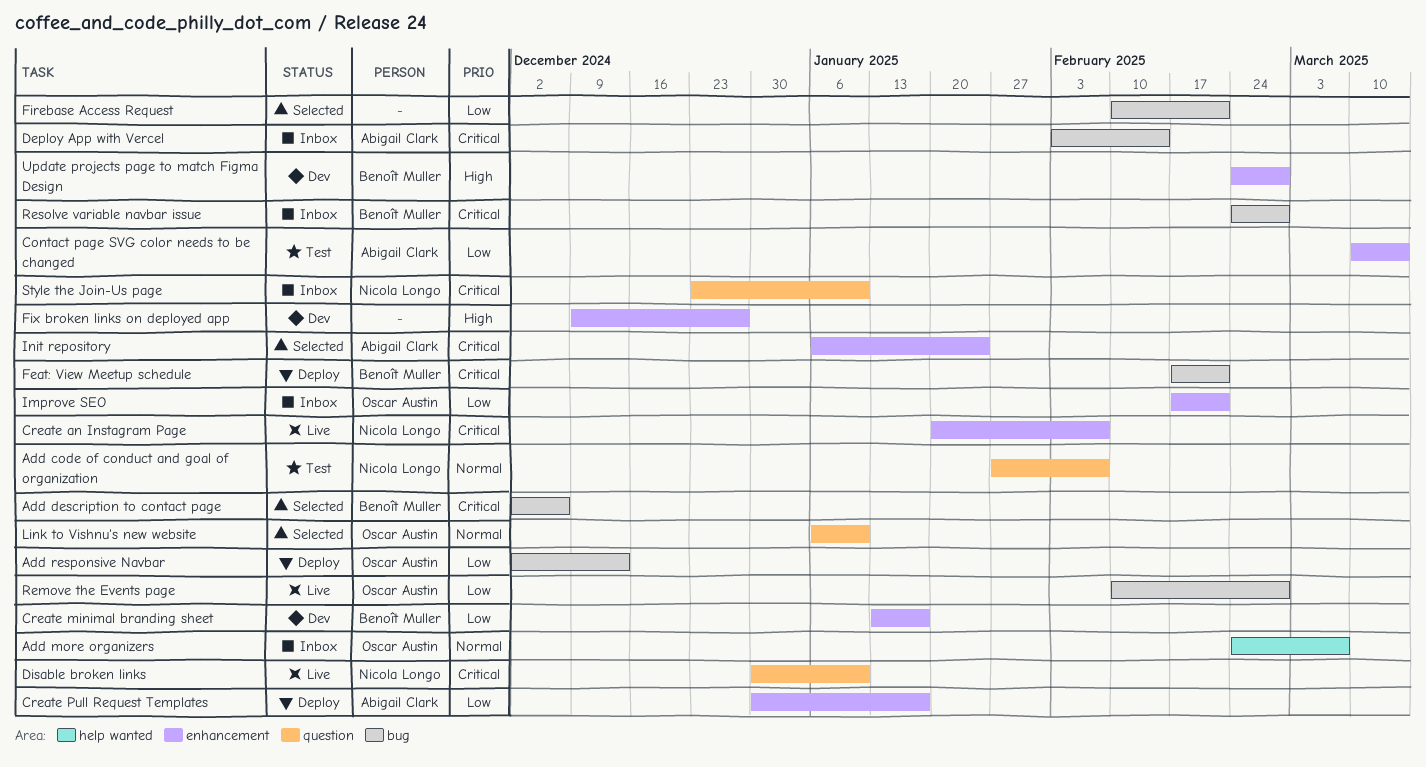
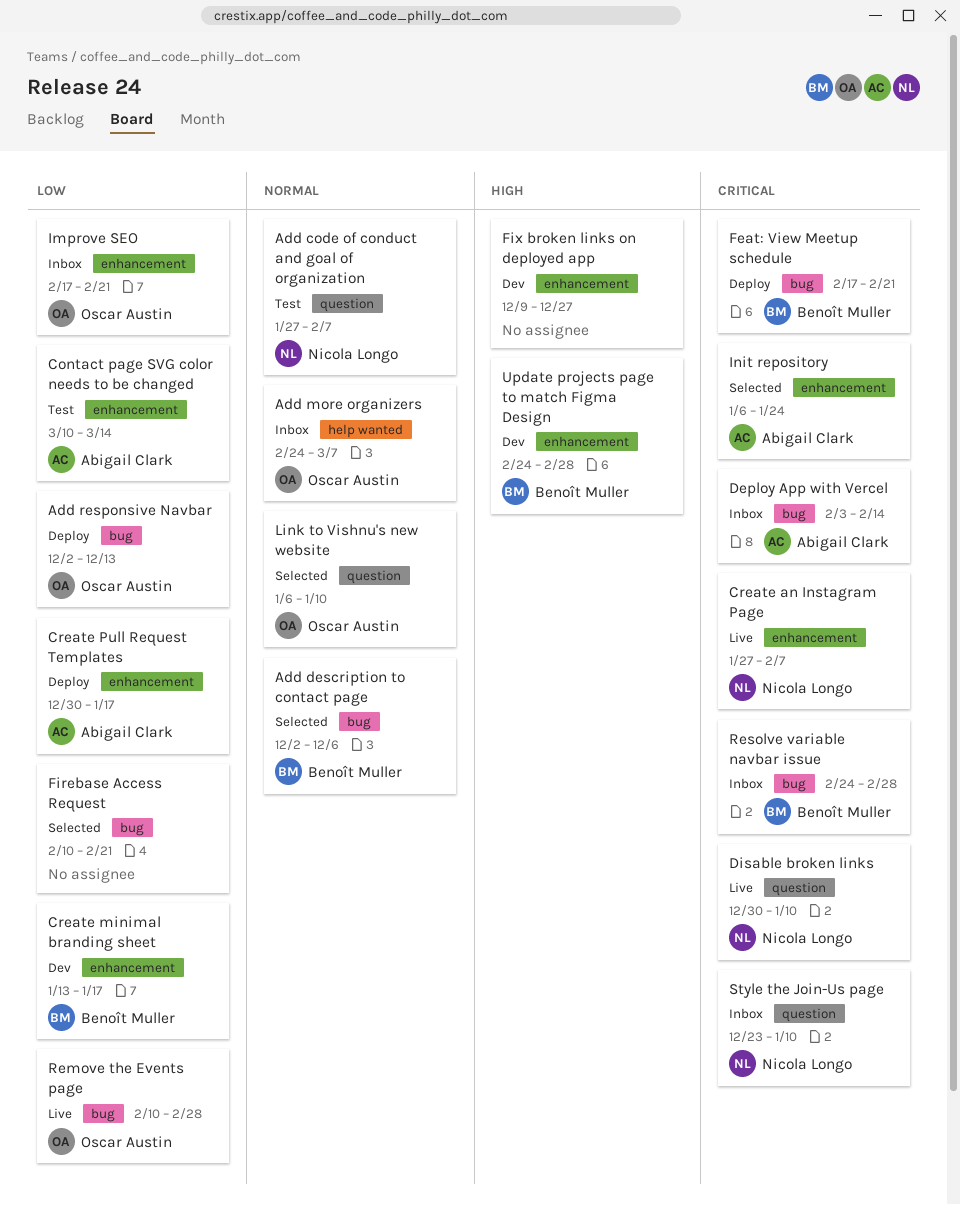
Add description to contact page, priority: Critical -> Normal
Create an Instagram Page, start: Jan 20 -> Jan 27

